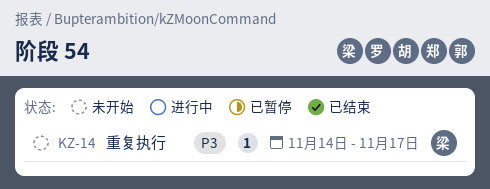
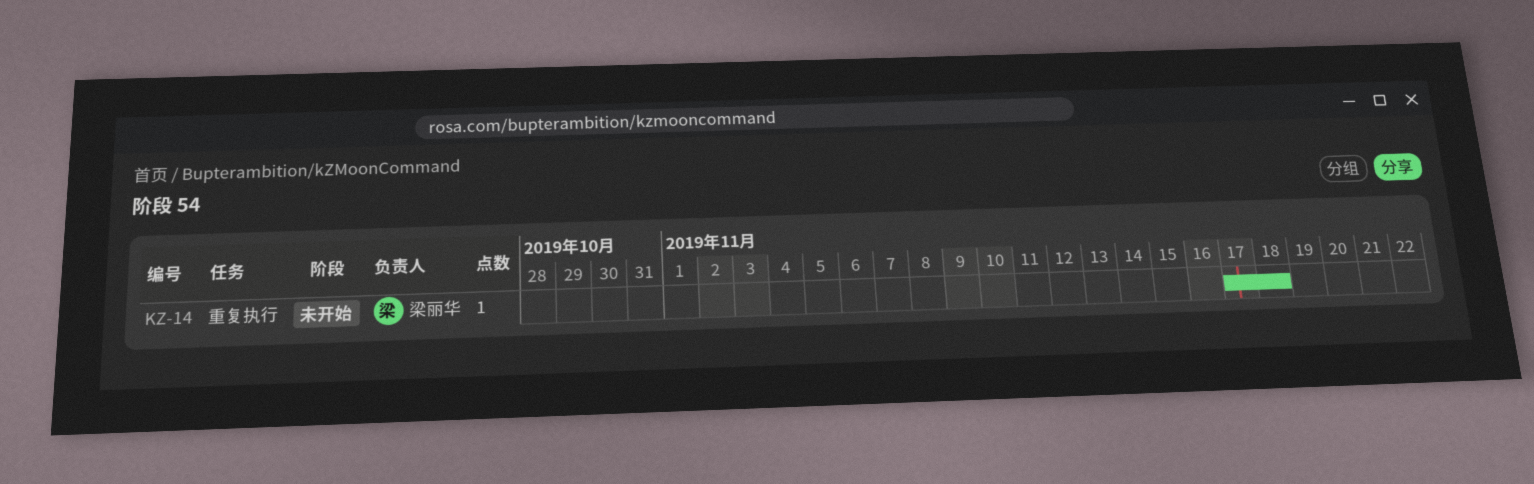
KZ-14, start: Nov 14 -> Nov 17
KZ-14, due: Nov 17 -> Nov 18

